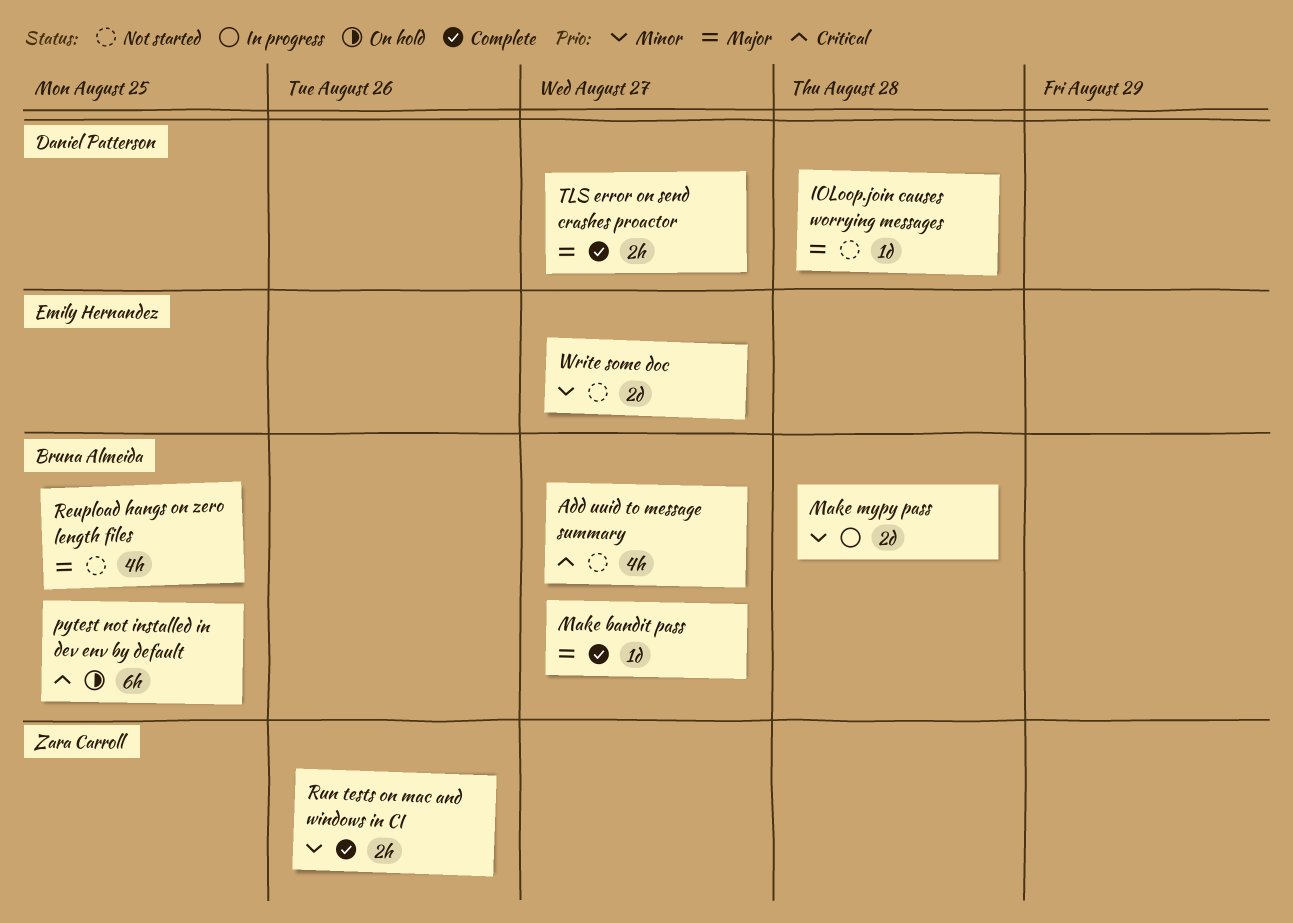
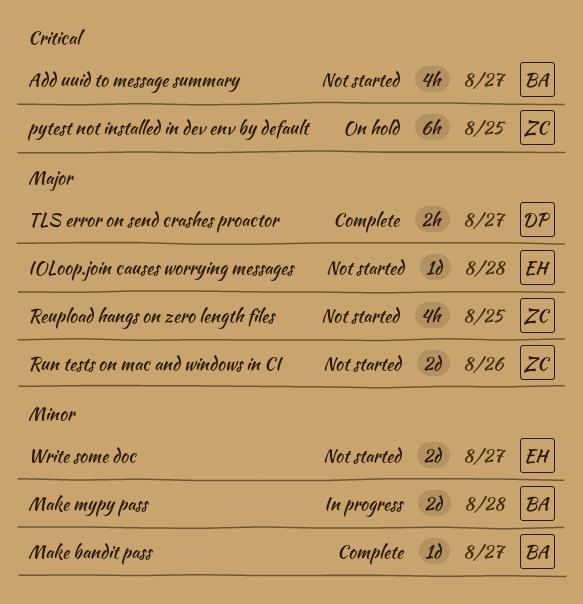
IOLoop.join causes worrying messages, owner: Daniel Patterson -> Emily Hernandez
Make bandit pass, priority: Major -> Minor
pytest not installed in dev env by default, owner: Bruna Almeida -> Zara Carroll
Reupload hangs on zero length files, owner: Bruna Almeida -> Zara Carroll
Run tests on mac and windows in CI, status: Complete -> Not started
Run tests on mac and windows in CI, priority: Minor -> Major
Run tests on mac and windows in CI, estimate: 2h -> 2d

